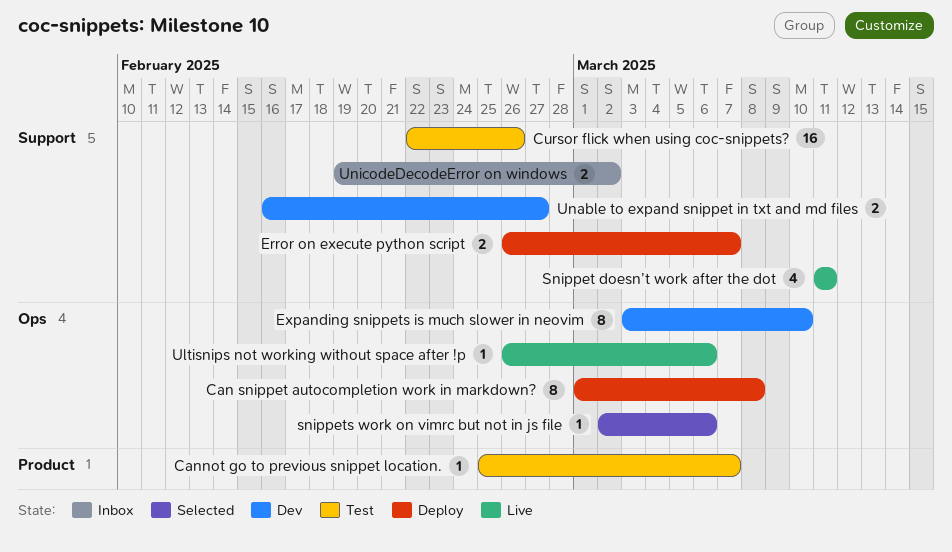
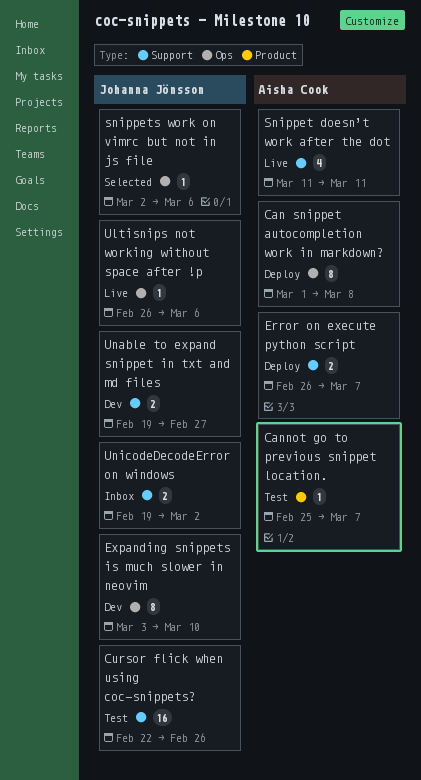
Unable to expand snippet in txt and md files, start: Feb 16 -> Feb 19

